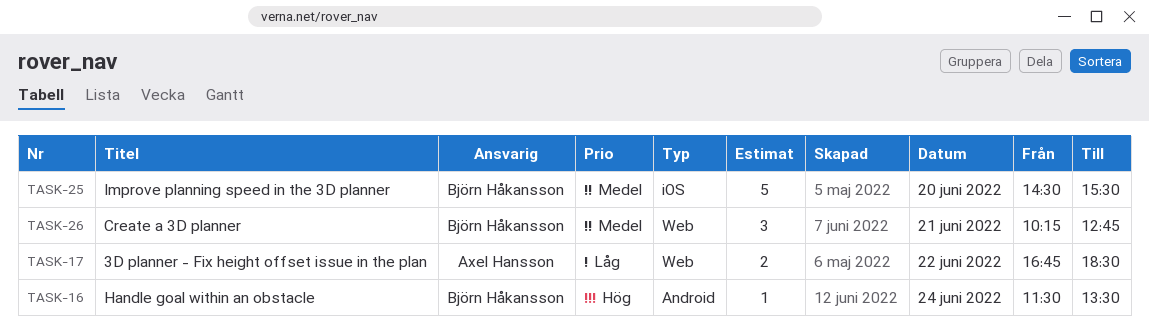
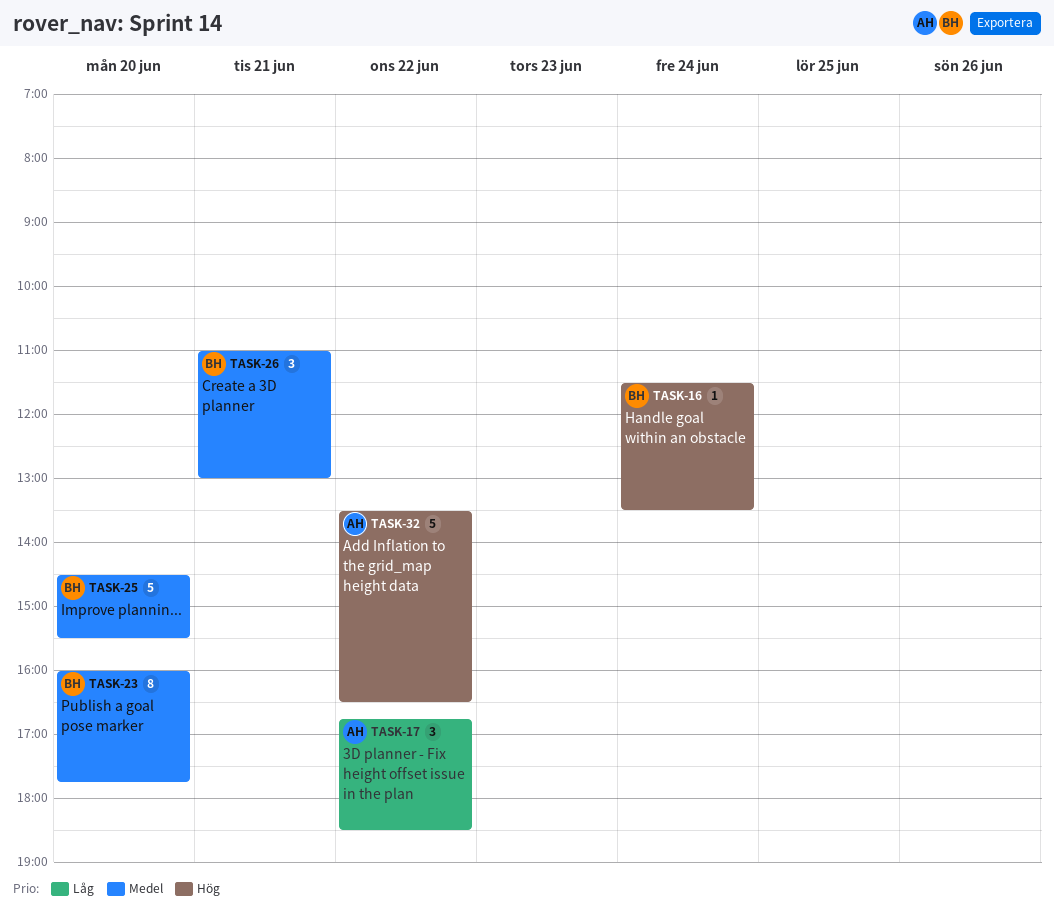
TASK-17, estimate: 2 -> 3
TASK-23: none -> present
TASK-26, begins: 10:15 -> 11:00
TASK-26, ends: 12:45 -> 13:00
TASK-32: none -> present

